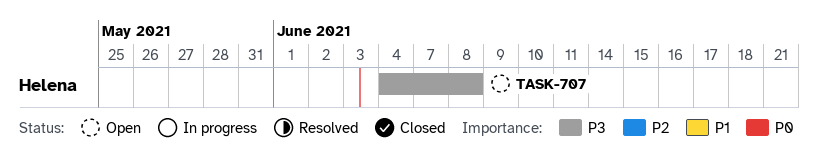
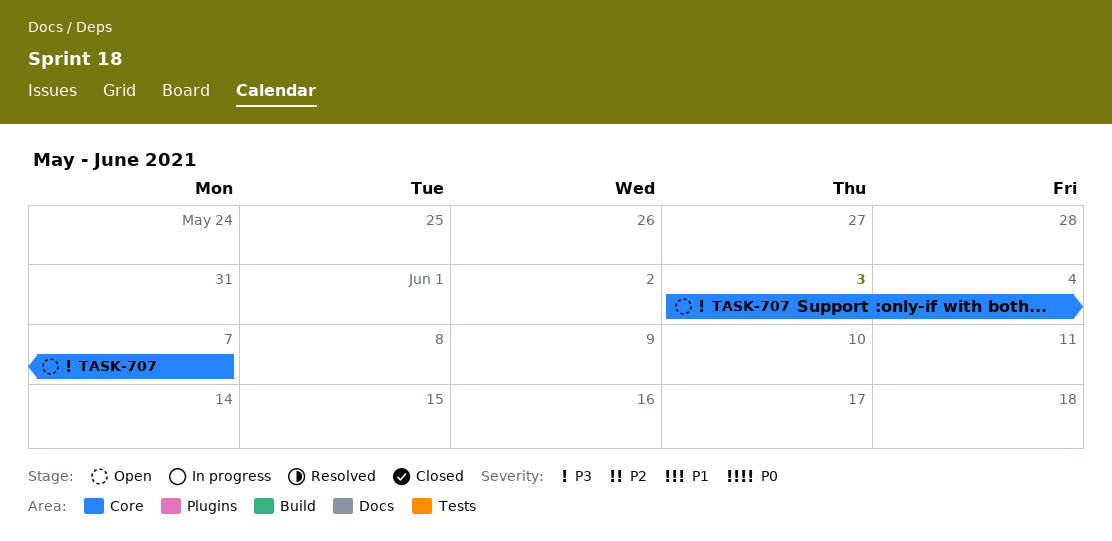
TASK-707, start: Jun 4 -> Jun 3
TASK-707, due: Jun 8 -> Jun 7

